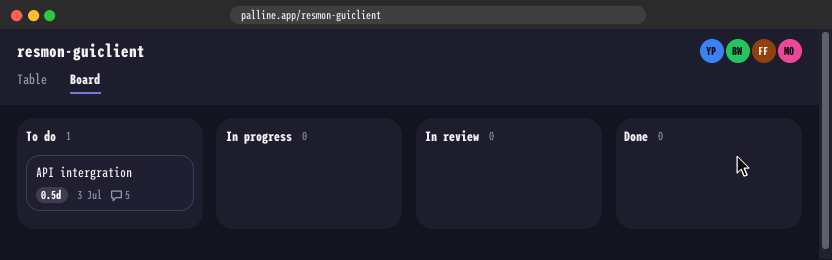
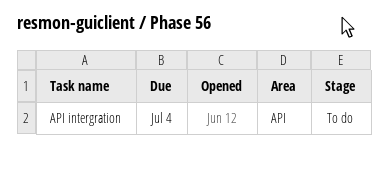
API intergration, due: Jul 3 -> Jul 4

